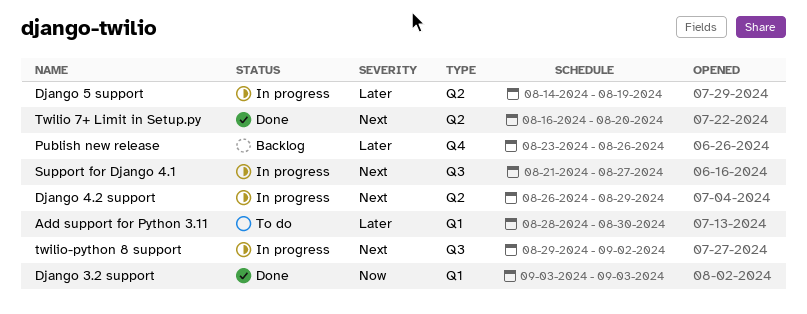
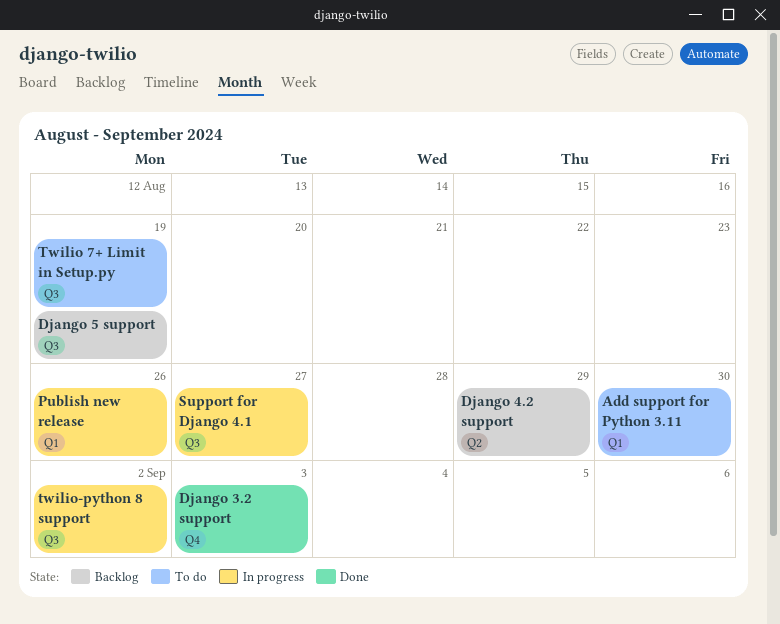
Django 3.2 support, label: Q1 -> Q4
Django 4.2 support, status: In progress -> Backlog
Django 5 support, status: In progress -> Backlog
Django 5 support, label: Q2 -> Q3
Publish new release, status: Backlog -> In progress
Publish new release, label: Q4 -> Q1
Twilio 7+ Limit in Setup.py, status: Done -> To do
Twilio 7+ Limit in Setup.py, label: Q2 -> Q3
Twilio 7+ Limit in Setup.py, due: Aug 20 -> Aug 19

